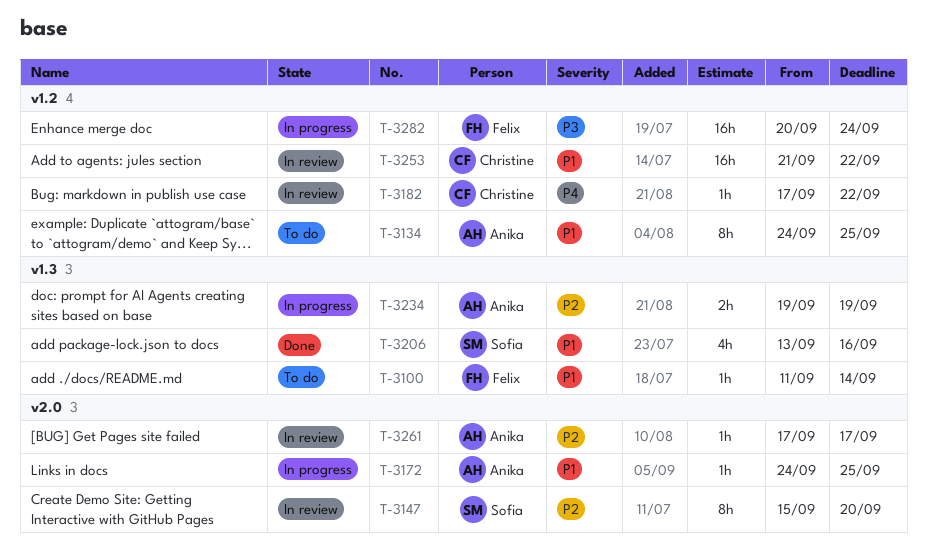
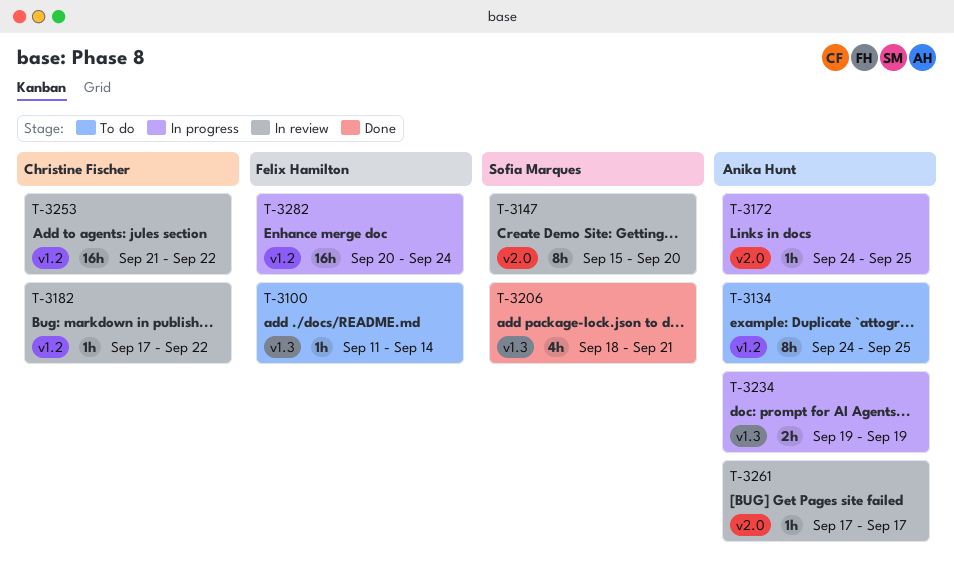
T-3206, start: Sep 13 -> Sep 18
T-3206, due: Sep 16 -> Sep 21

